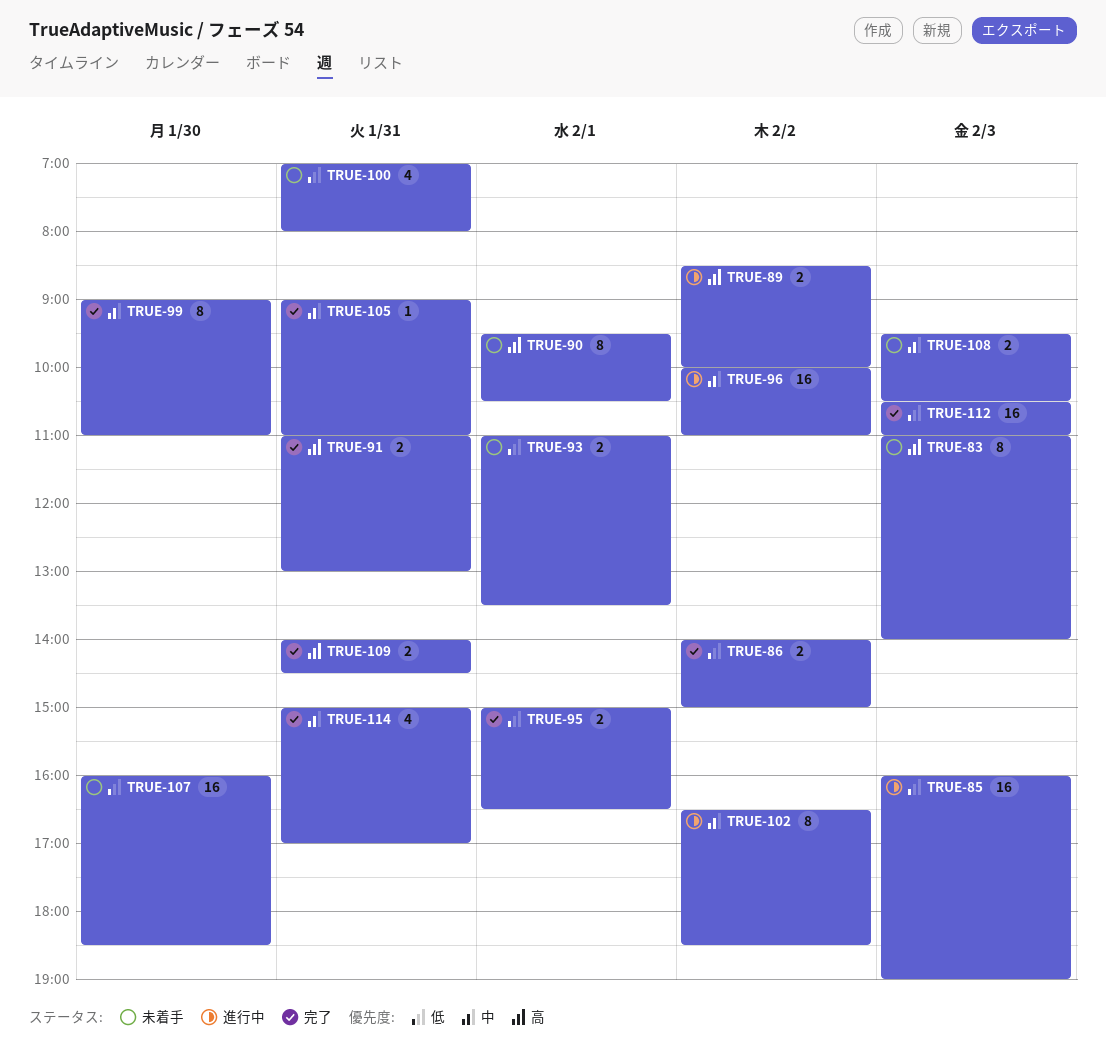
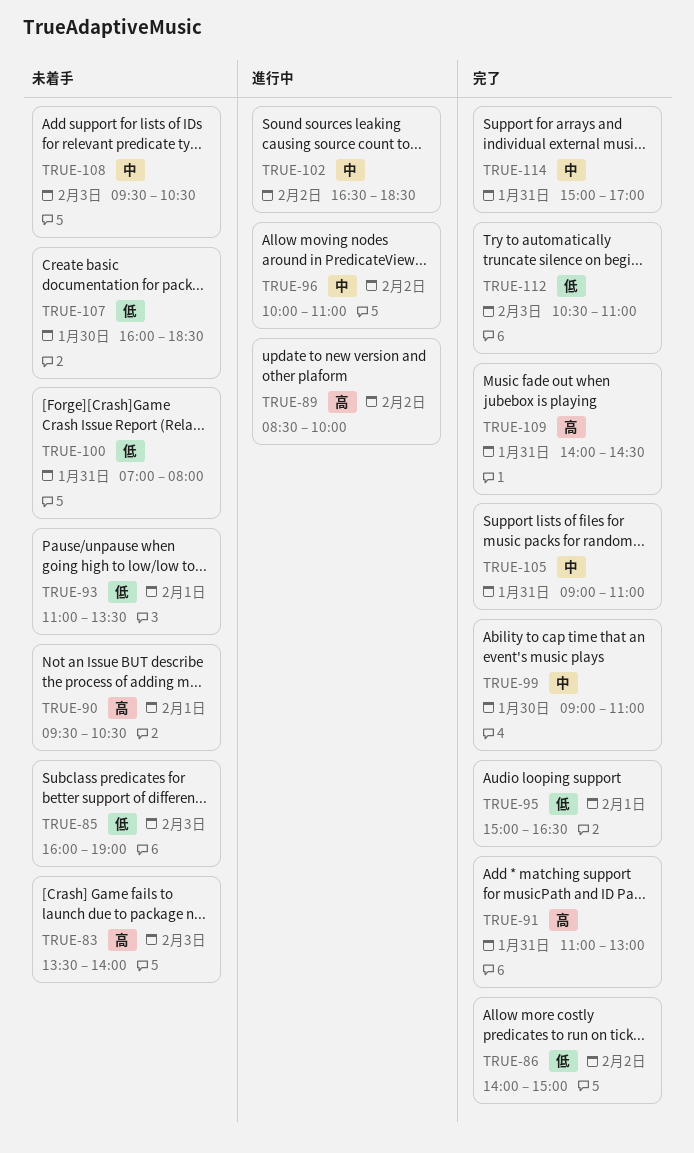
TRUE-83, begins: 11:00 -> 13:30
TRUE-85, status: 進行中 -> 未着手

